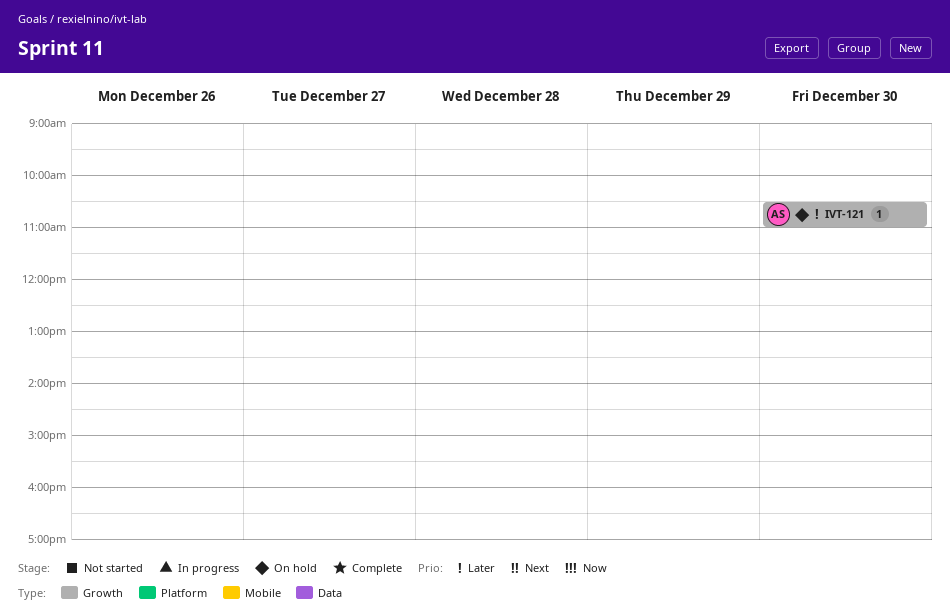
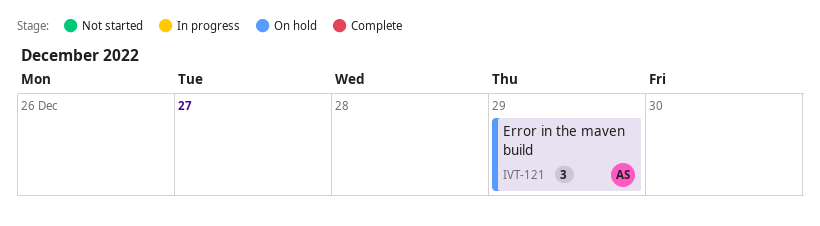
IVT-121, estimate: 1 -> 3
IVT-121, day: Dec 30 -> Dec 29

